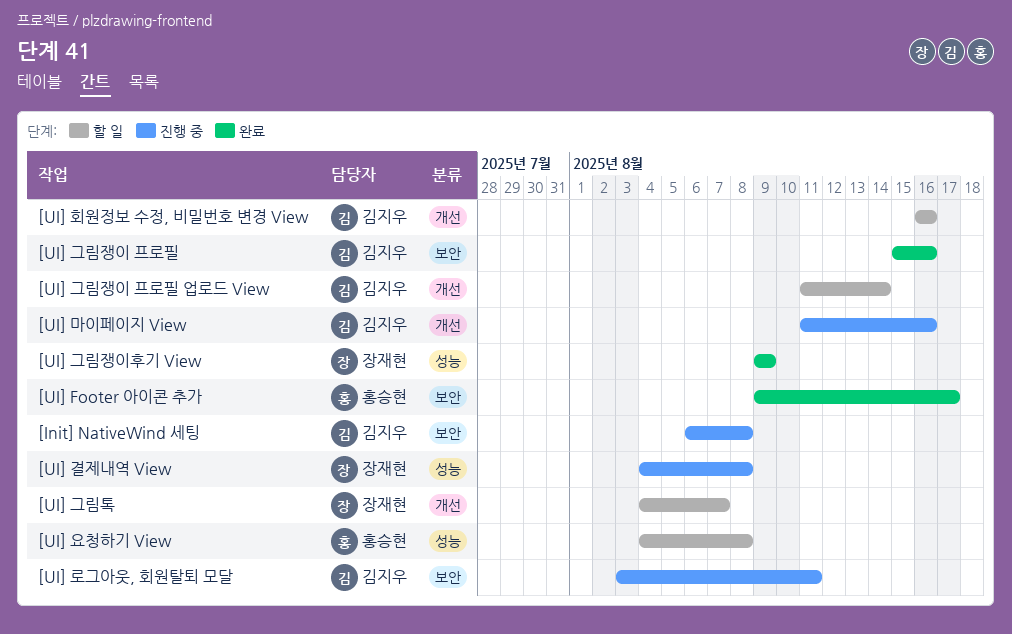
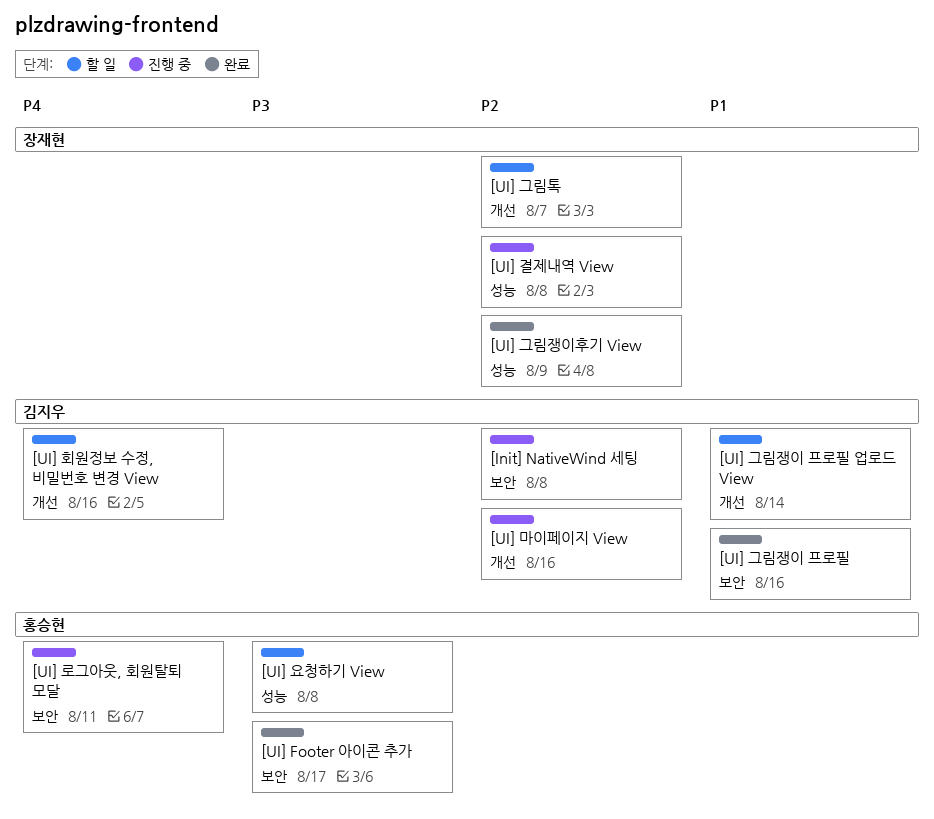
[UI] 로그아웃, 회원탈퇴 모달, owner: 김지우 -> 홍승현

